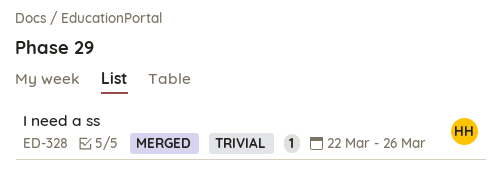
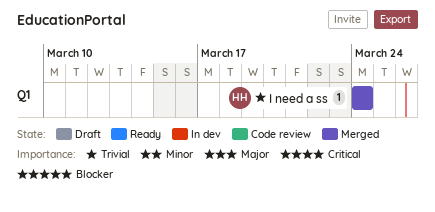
I need a ss, start: Mar 22 -> Mar 24
I need a ss, due: Mar 26 -> Mar 24

